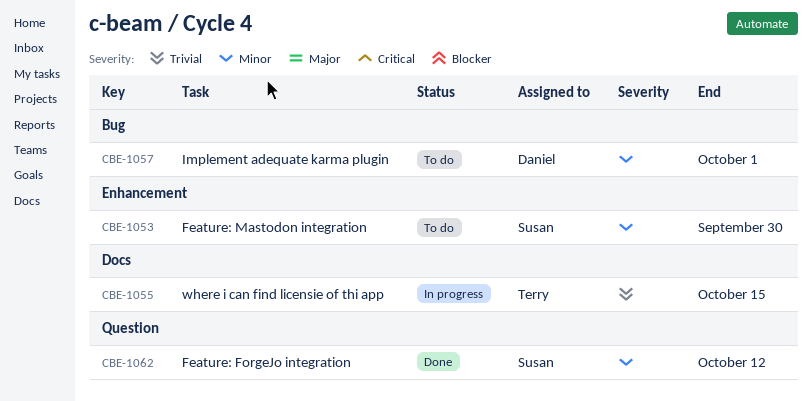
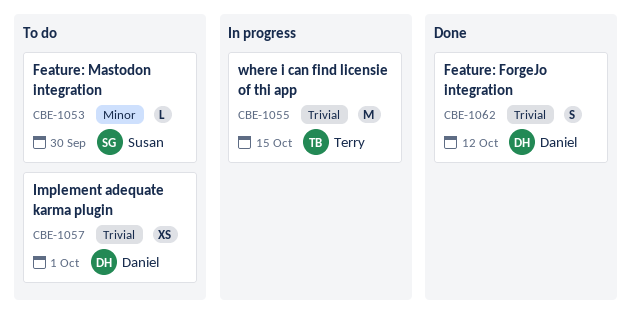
CBE-1057, priority: Minor -> Trivial
CBE-1062, owner: Susan -> Daniel
CBE-1062, priority: Minor -> Trivial

